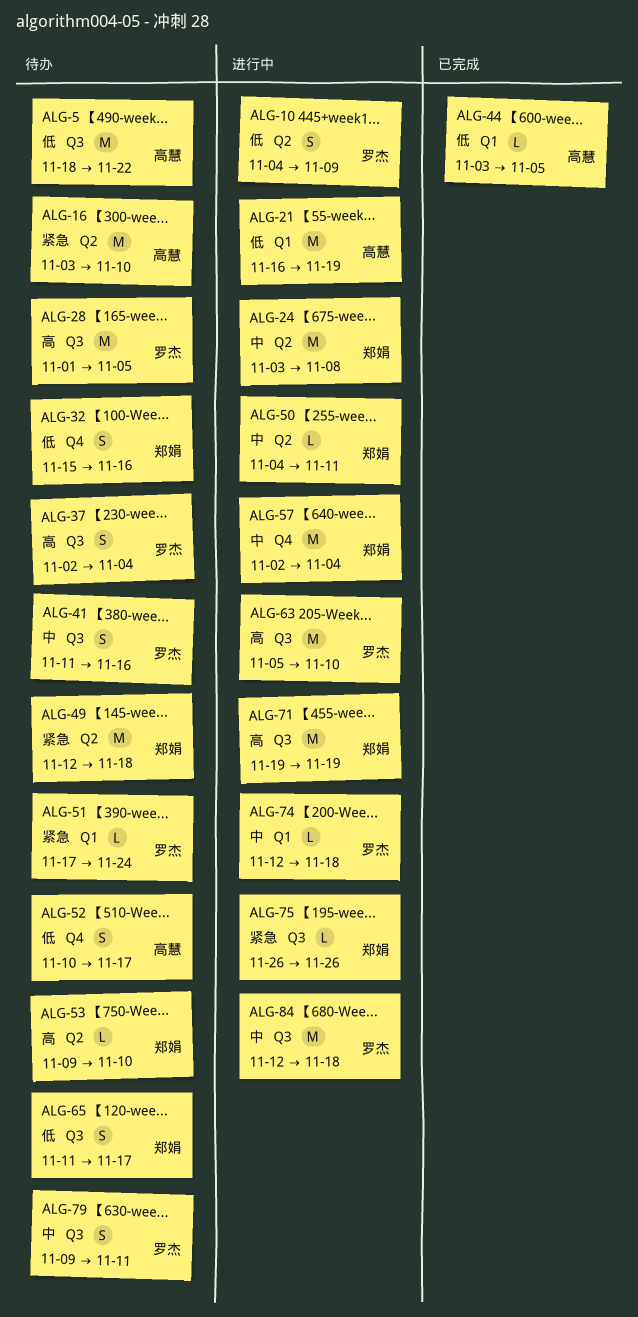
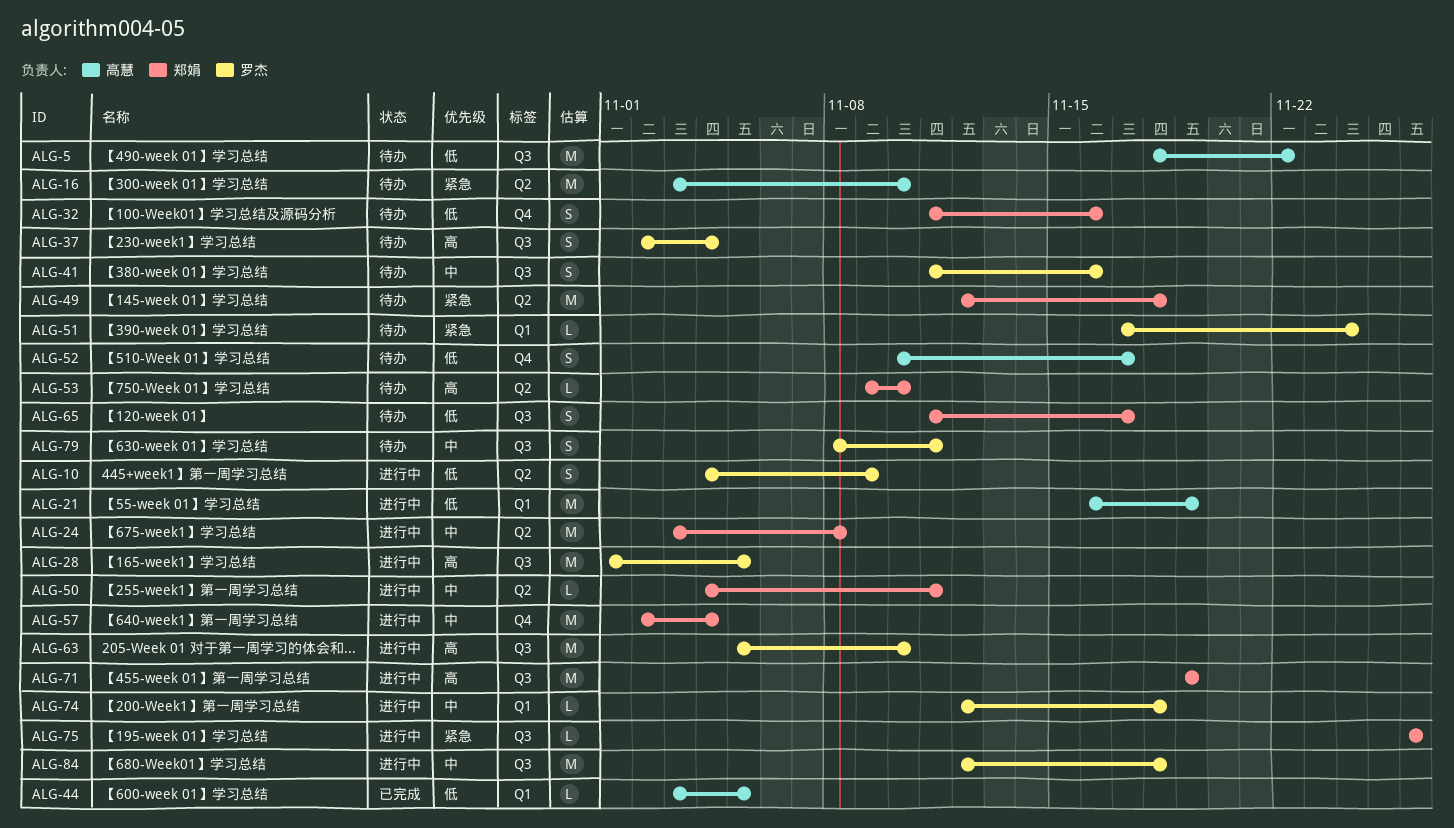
ALG-28, status: 待办 -> 进行中
ALG-32, start: Nov 15 -> Nov 11
ALG-79, start: Nov 9 -> Nov 8

